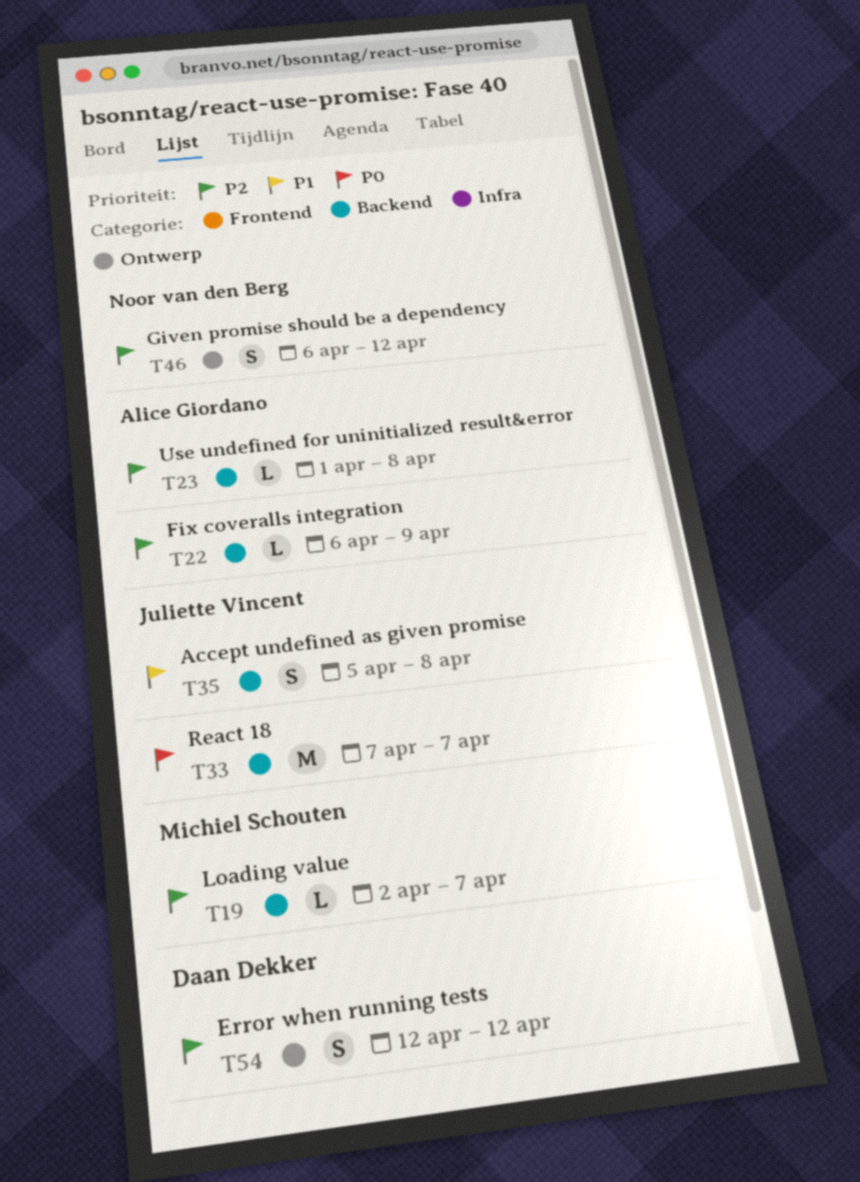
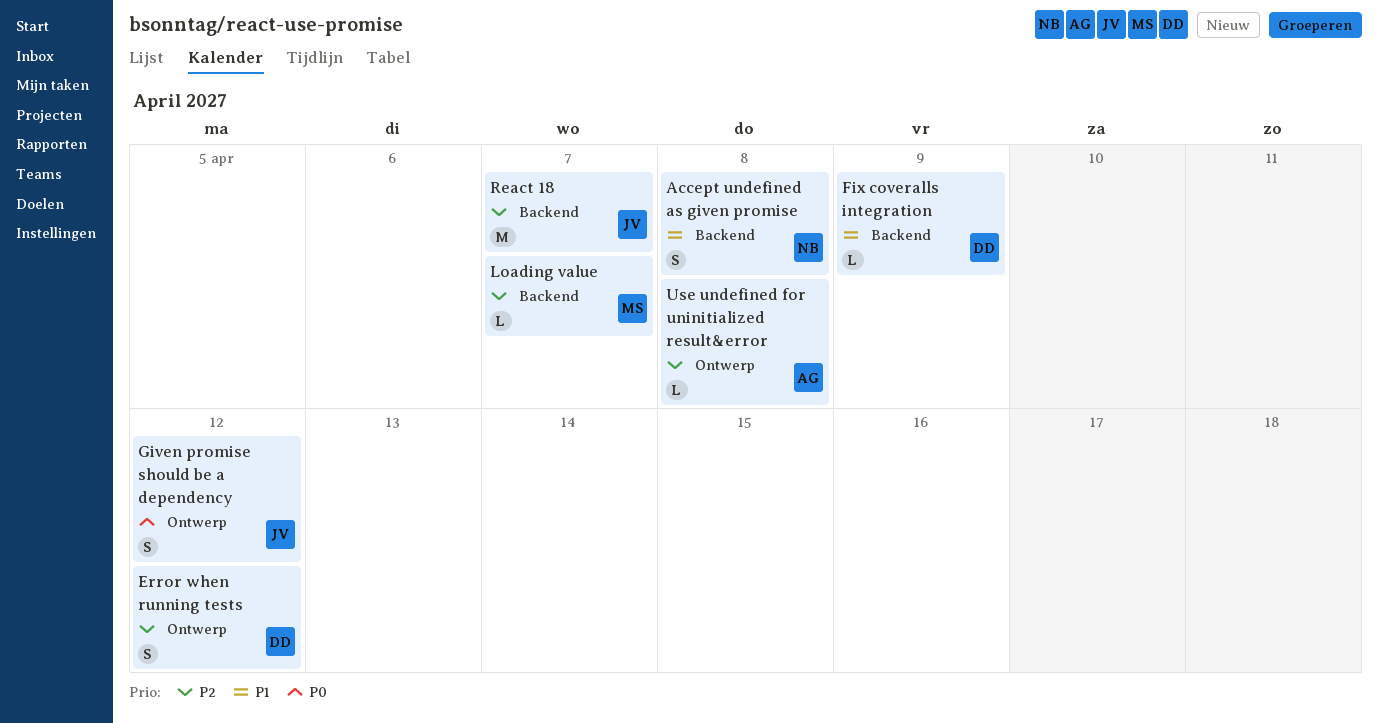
Accept undefined as given promise, owner: Juliette Vincent -> Noor van den Berg
Fix coveralls integration, owner: Alice Giordano -> Daan Dekker
Fix coveralls integration, priority: P2 -> P1
Given promise should be a dependency, owner: Noor van den Berg -> Juliette Vincent
Given promise should be a dependency, priority: P2 -> P0
React 18, priority: P0 -> P2
Use undefined for uninitialized result&error, label: Backend -> Ontwerp

